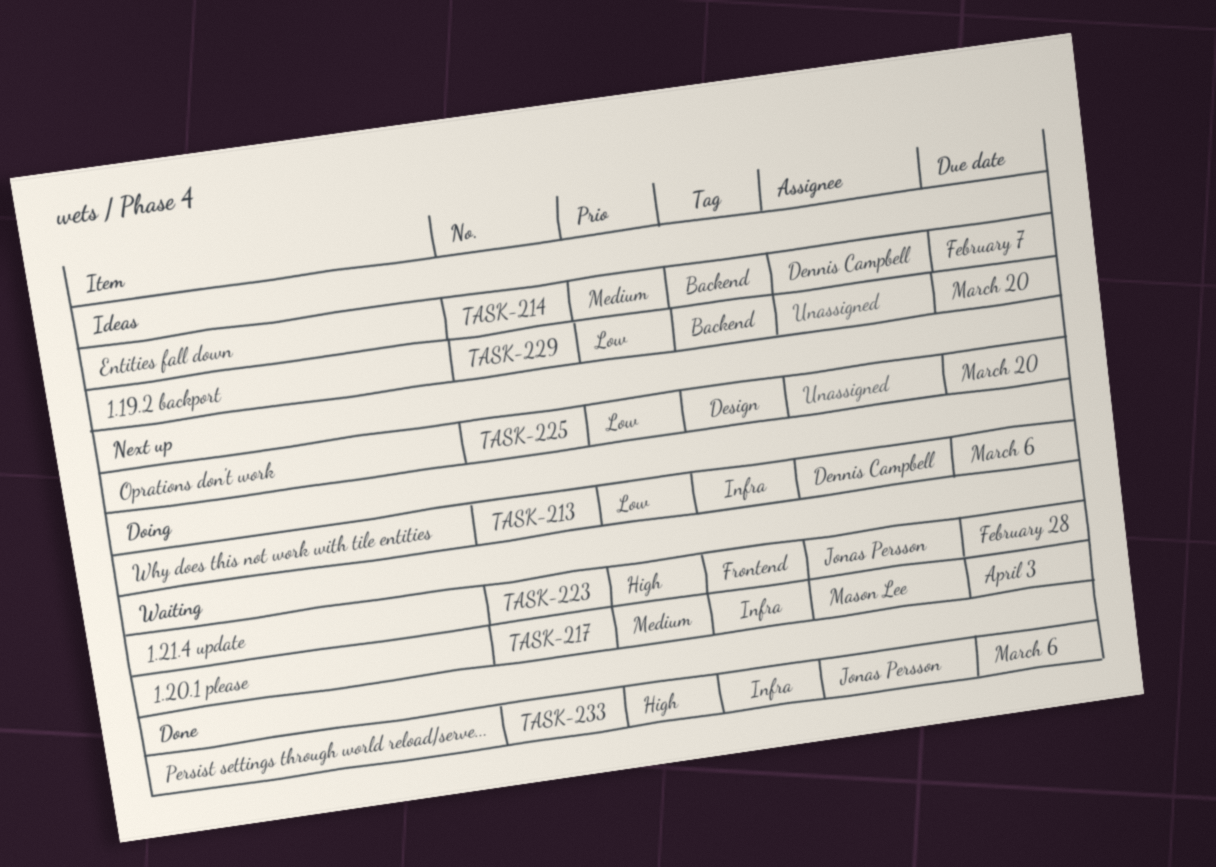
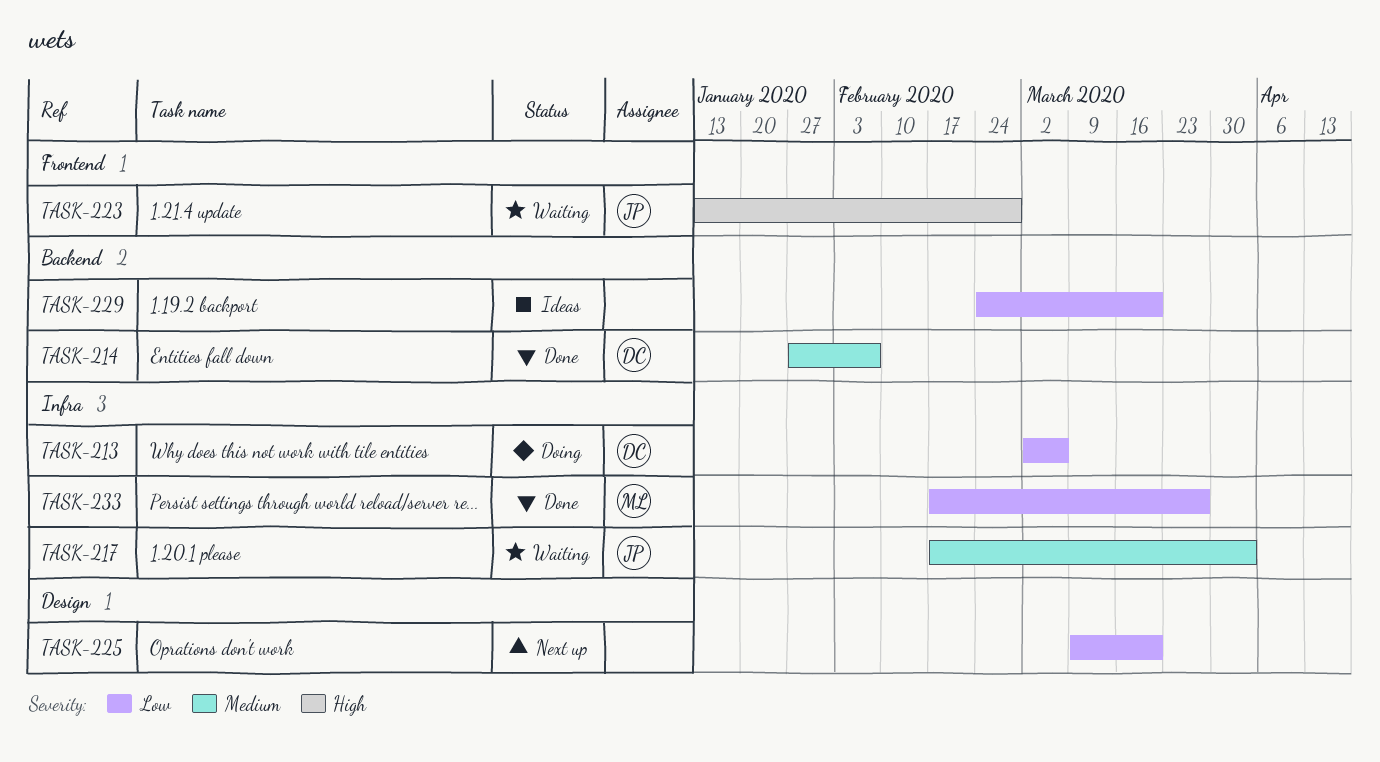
TASK-214, status: Ideas -> Done
TASK-217, owner: Mason Lee -> Jonas Persson
TASK-233, owner: Jonas Persson -> Mason Lee
TASK-233, priority: High -> Low
TASK-233, due: Mar 6 -> Mar 27

